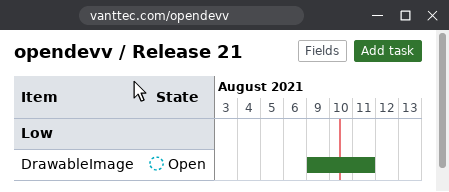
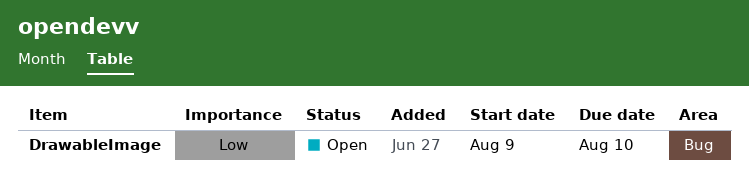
DrawableImage, due: Aug 11 -> Aug 10

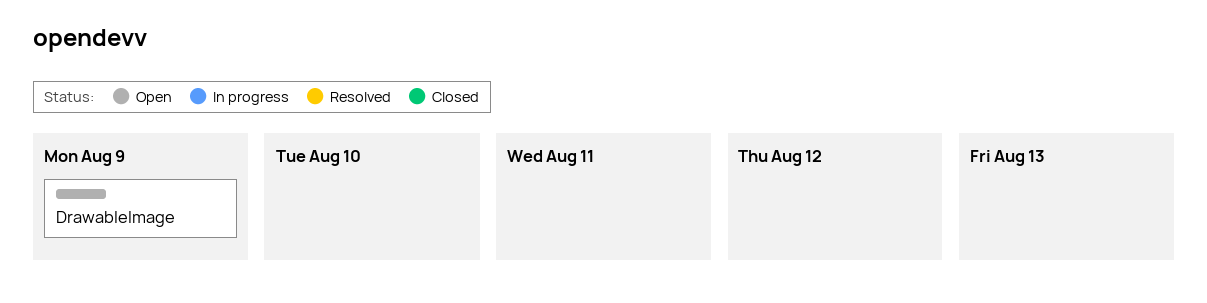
DrawableImage, due: Aug 10 -> Aug 9

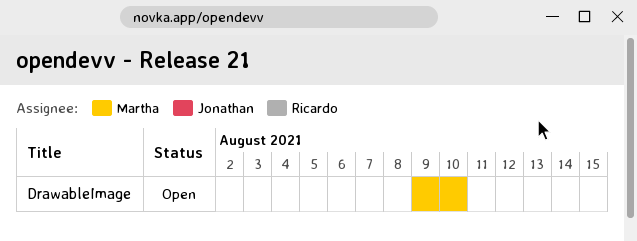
DrawableImage, due: Aug 9 -> Aug 10

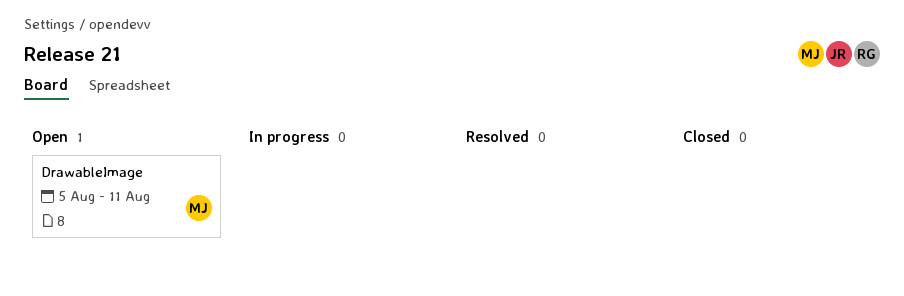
DrawableImage, start: Aug 9 -> Aug 5
DrawableImage, due: Aug 10 -> Aug 11

